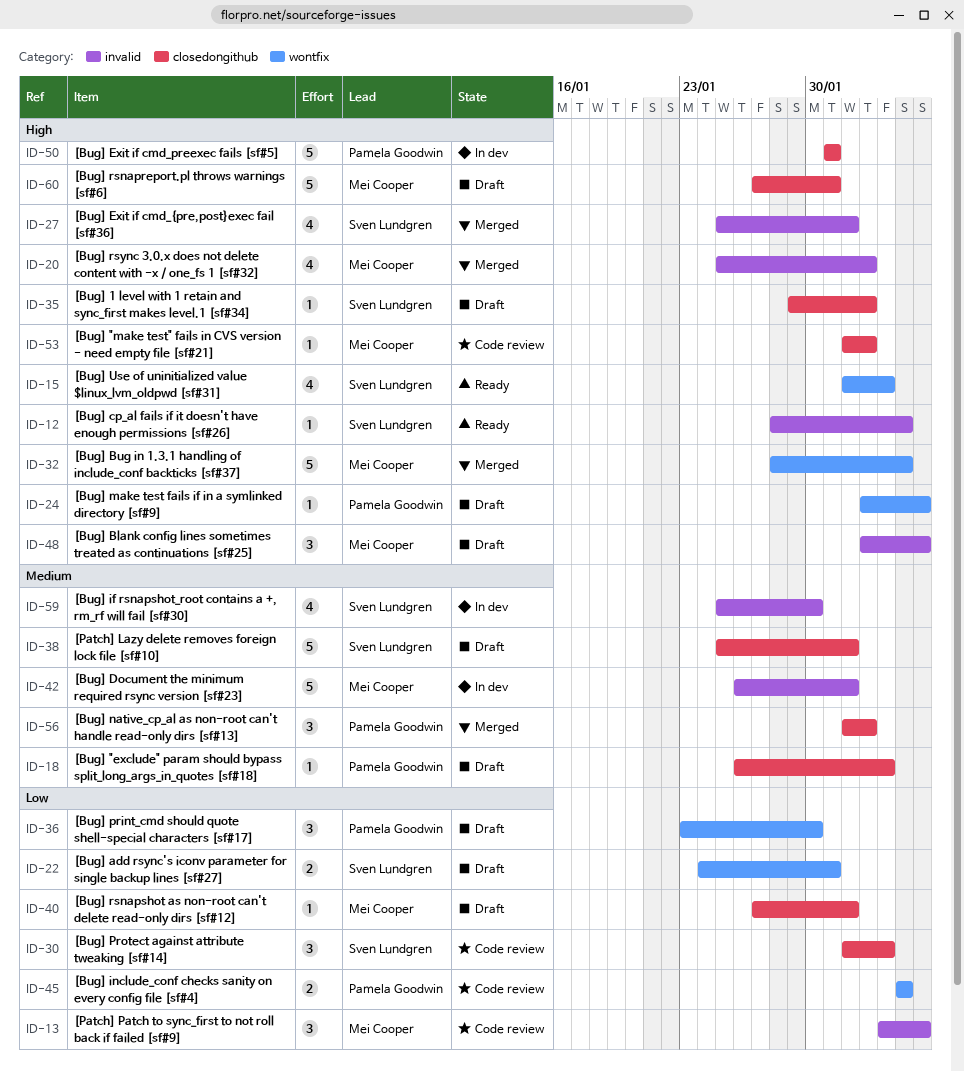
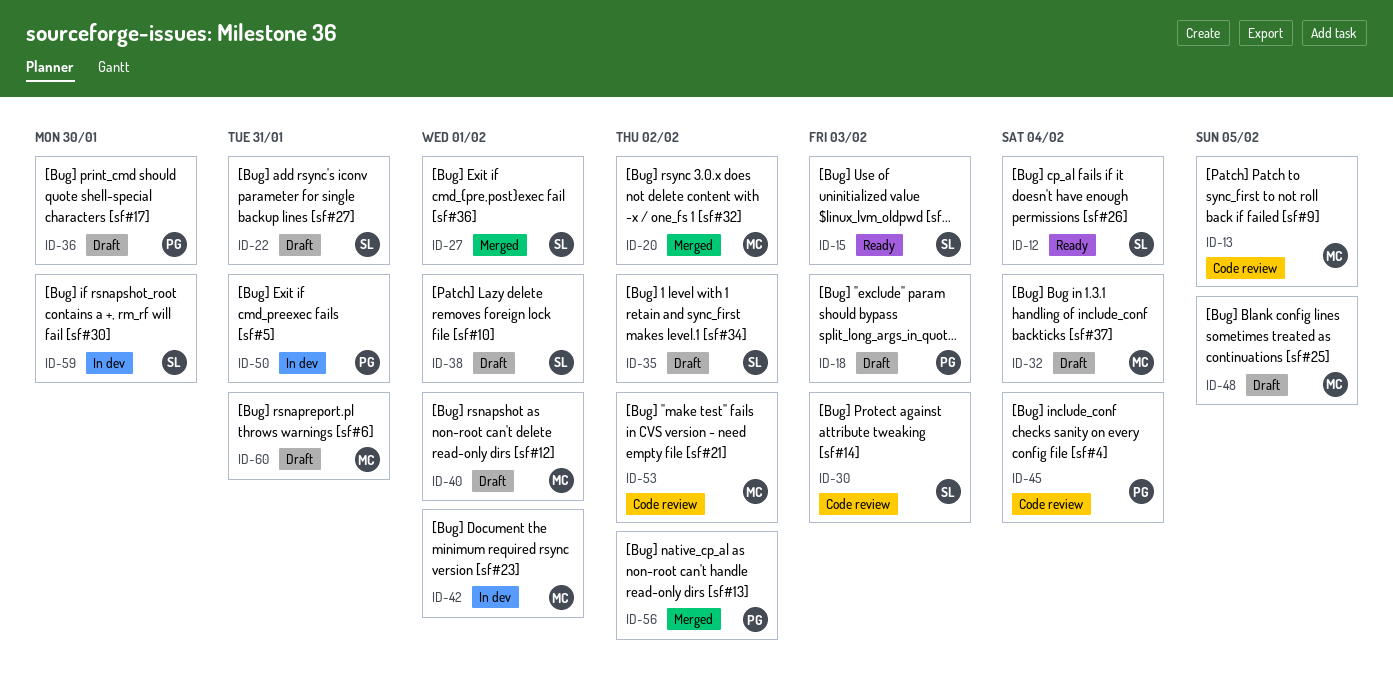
ID-24: present -> none
ID-32, status: Merged -> Draft

